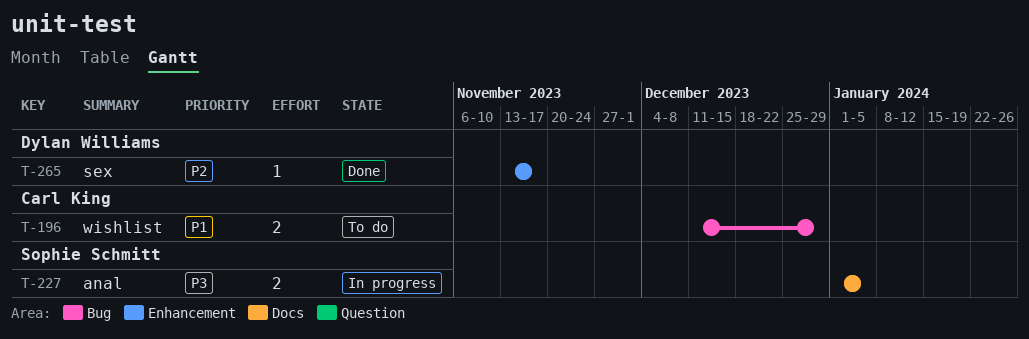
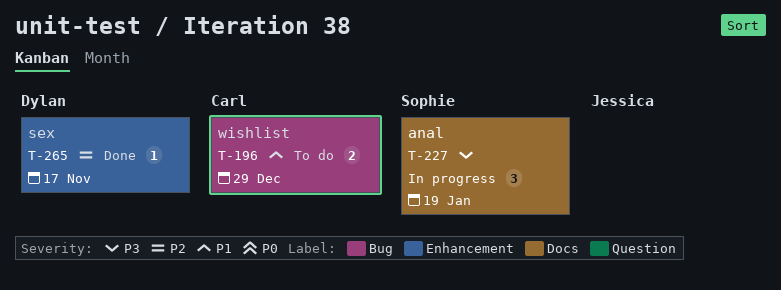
T-227, estimate: 2 -> 3
T-227, due: Jan 5 -> Jan 19

